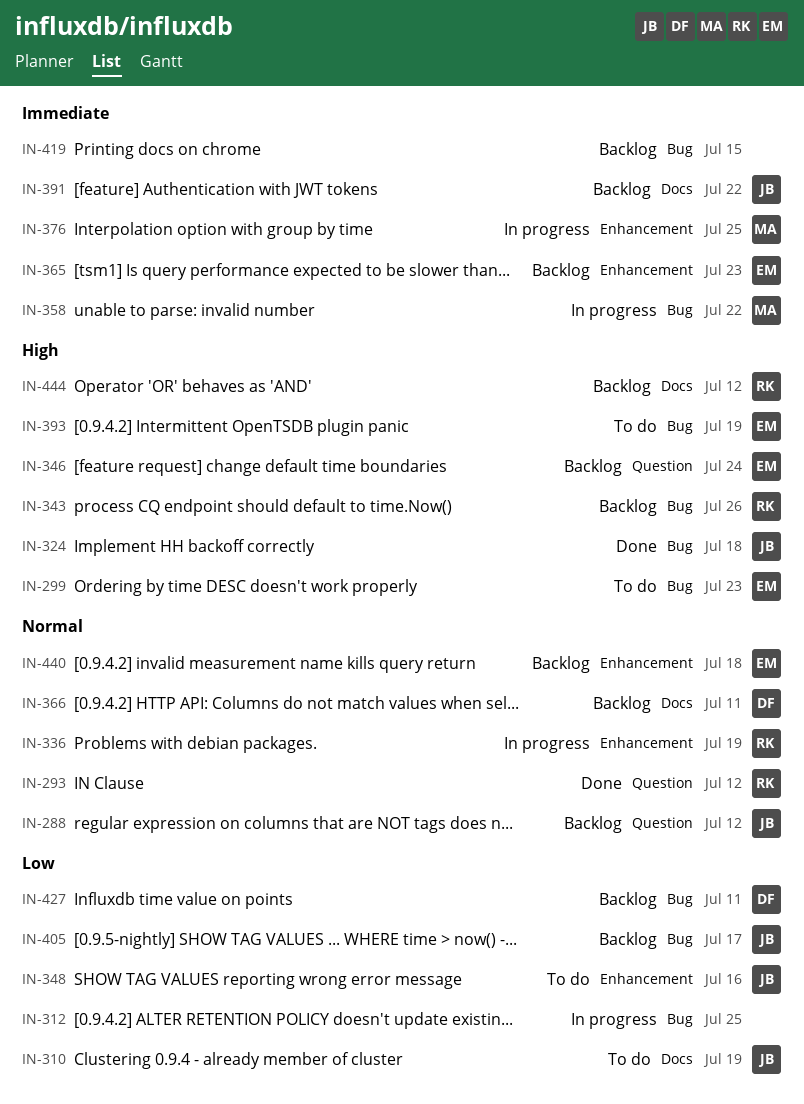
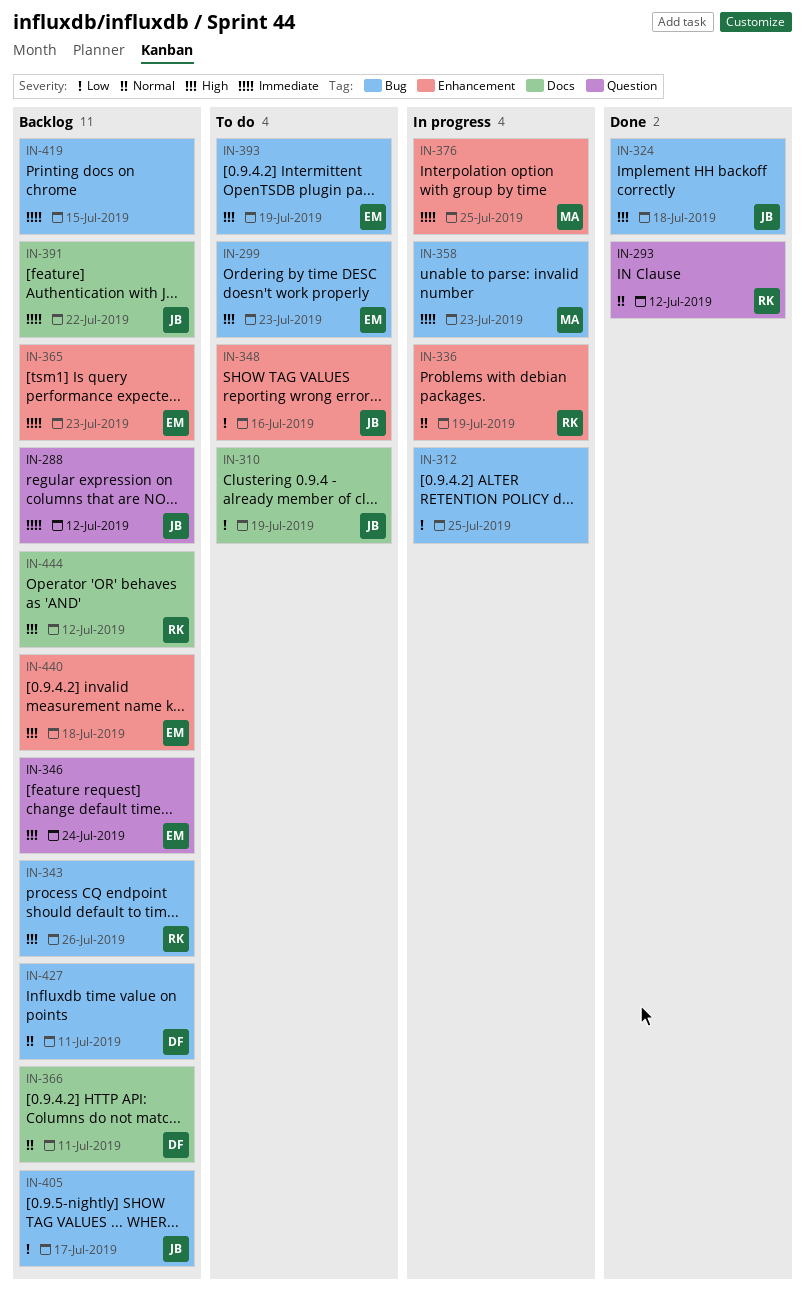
IN-288, priority: Normal -> Immediate
IN-358, due: Jul 22 -> Jul 23
IN-427, priority: Low -> Normal
IN-440, priority: Normal -> High

